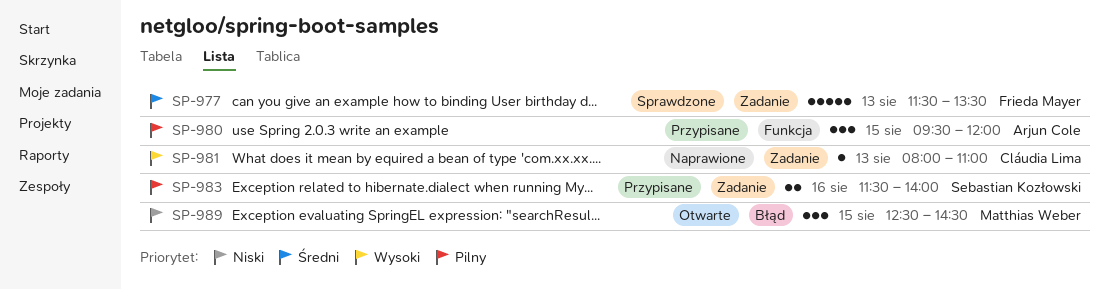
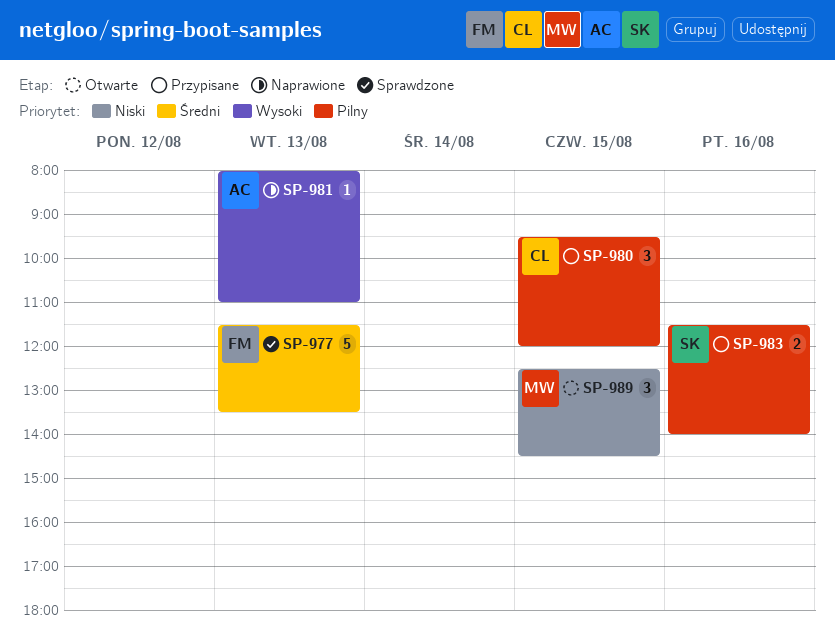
SP-980, owner: Arjun Cole -> Cláudia Lima
SP-981, owner: Cláudia Lima -> Arjun Cole

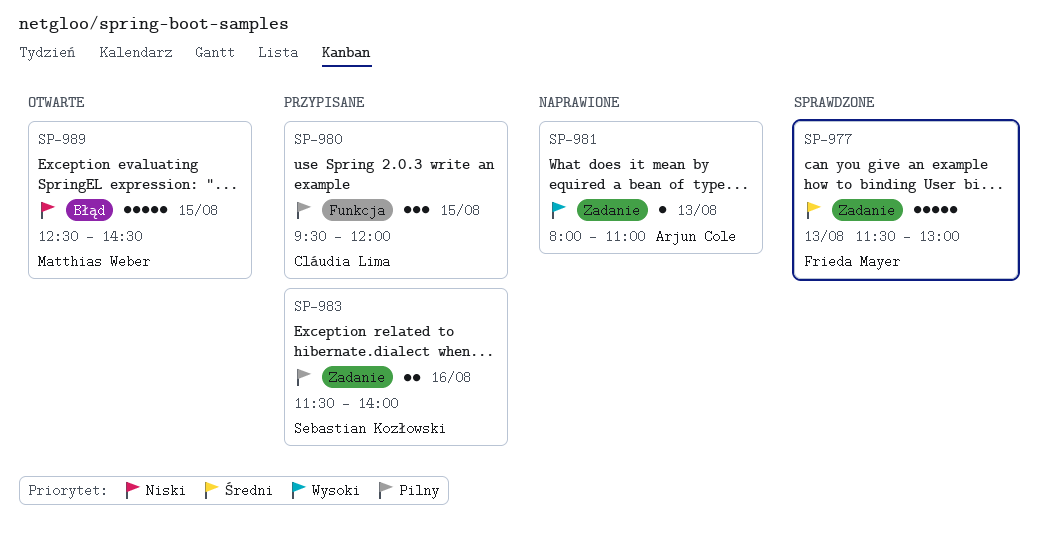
SP-977, ends: 13:30 -> 13:00
SP-989, estimate: 3 -> 5

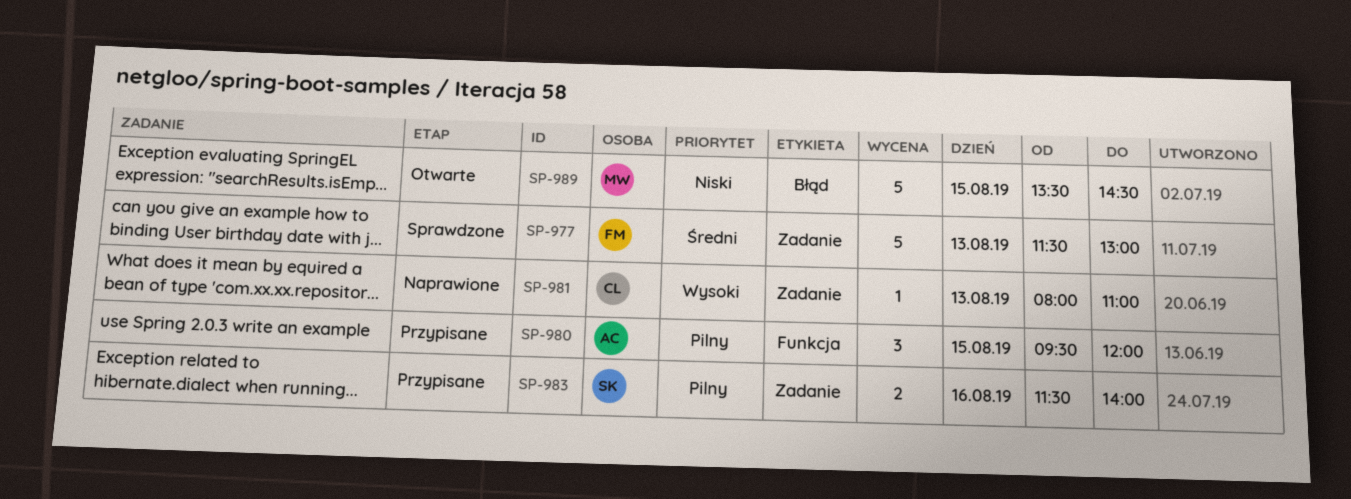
SP-980, owner: Cláudia Lima -> Arjun Cole
SP-981, owner: Arjun Cole -> Cláudia Lima
SP-989, begins: 12:30 -> 13:30

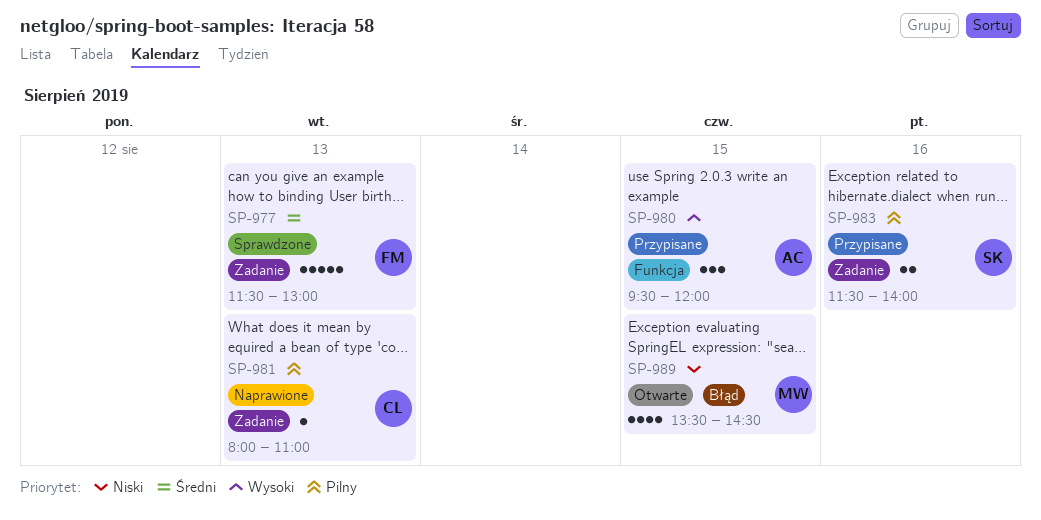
SP-980, priority: Pilny -> Wysoki
SP-981, priority: Wysoki -> Pilny
SP-989, estimate: 5 -> 4

